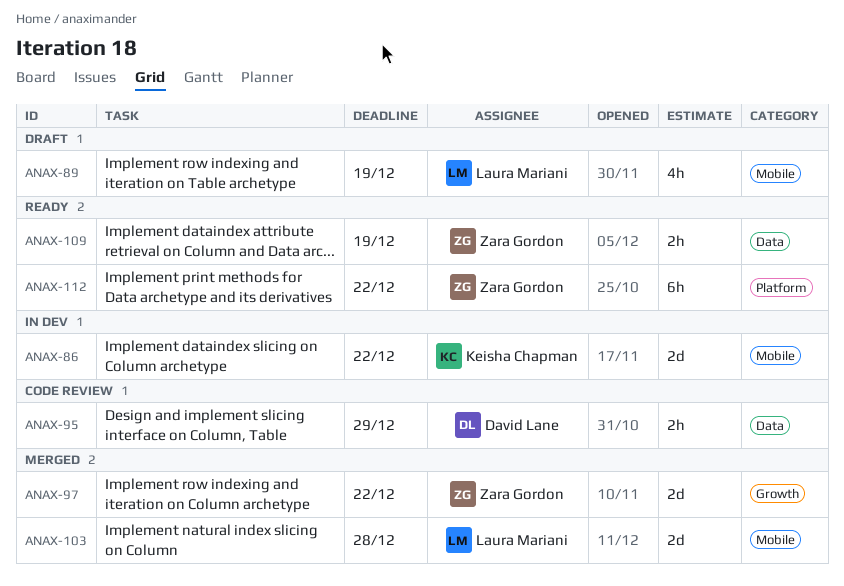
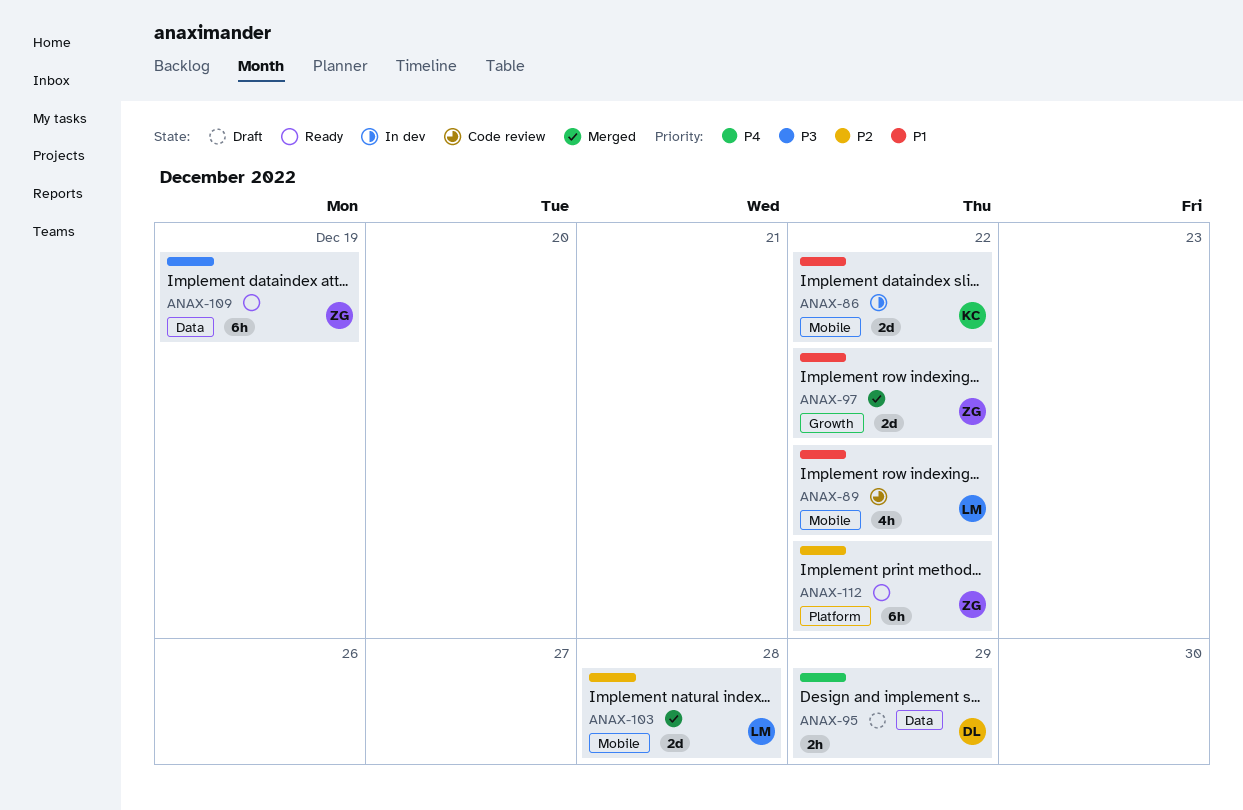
ANAX-89, status: Draft -> Code review
ANAX-89, due: Dec 19 -> Dec 22
ANAX-95, status: Code review -> Draft
ANAX-109, estimate: 2h -> 6h

